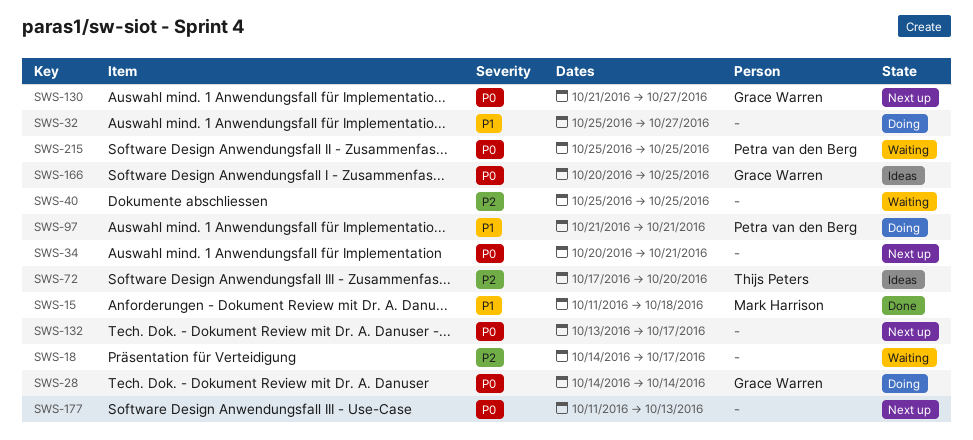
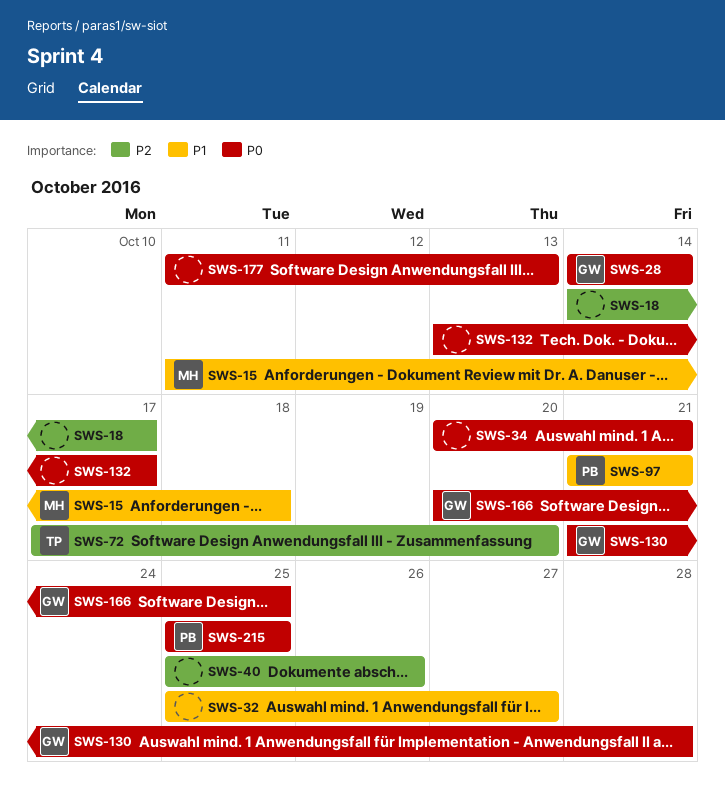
SWS-40, due: Oct 25 -> Oct 26
SWS-130, due: Oct 27 -> Oct 28

